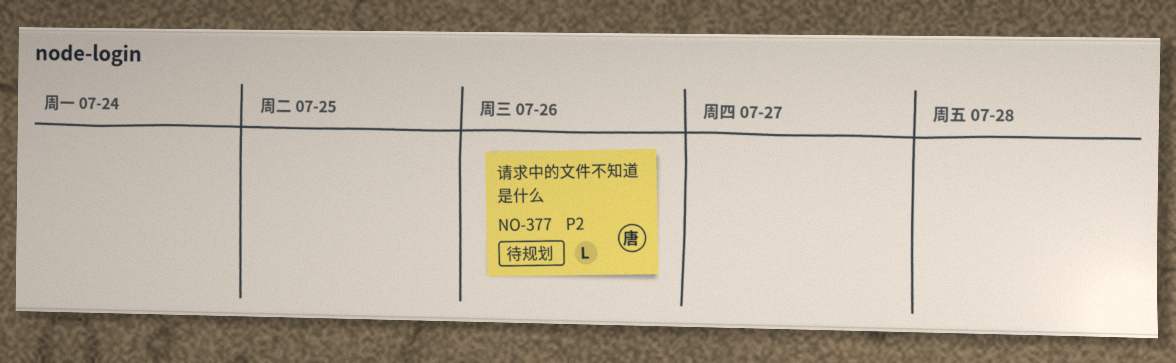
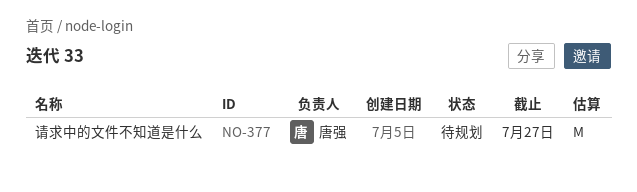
NO-377, estimate: L -> M
NO-377, due: Jul 26 -> Jul 27

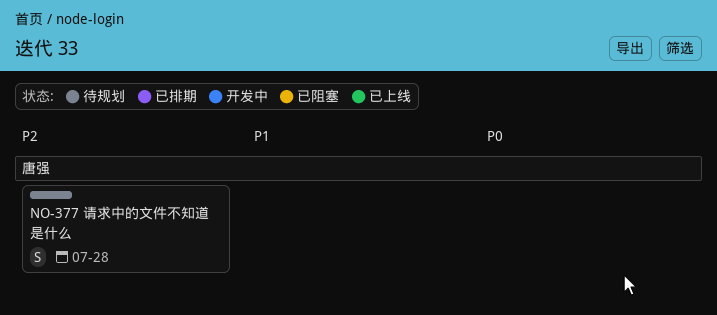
NO-377, estimate: M -> S
NO-377, due: Jul 27 -> Jul 28

